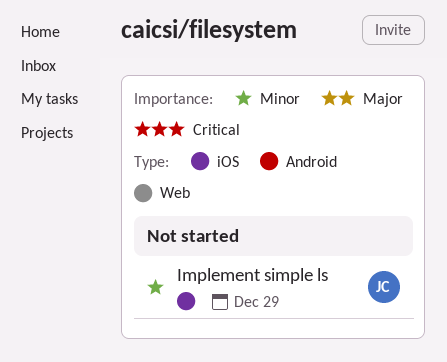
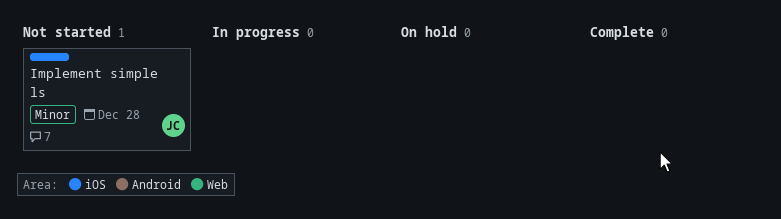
Implement simple ls, due: Dec 29 -> Dec 28

